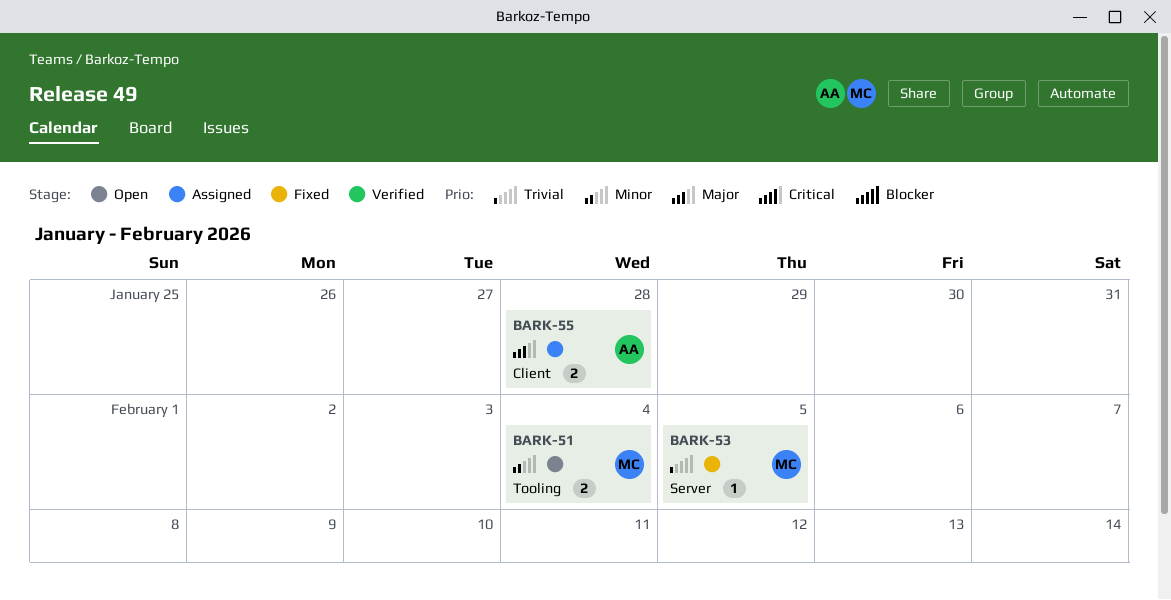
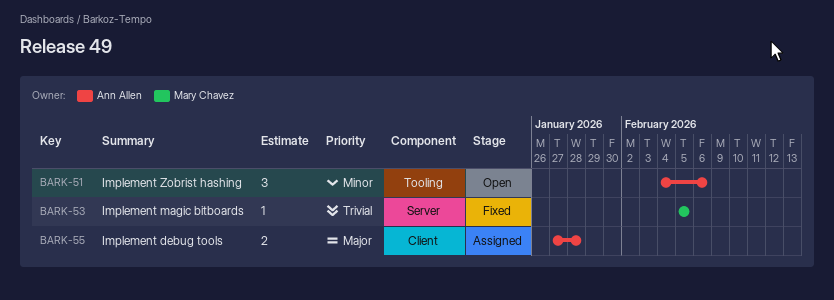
BARK-51, owner: Mary Chavez -> Ann Allen
BARK-51, estimate: 2 -> 3
BARK-51, due: Feb 4 -> Feb 6

